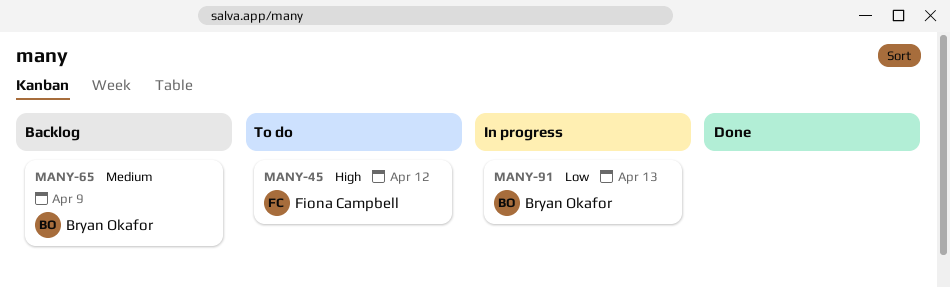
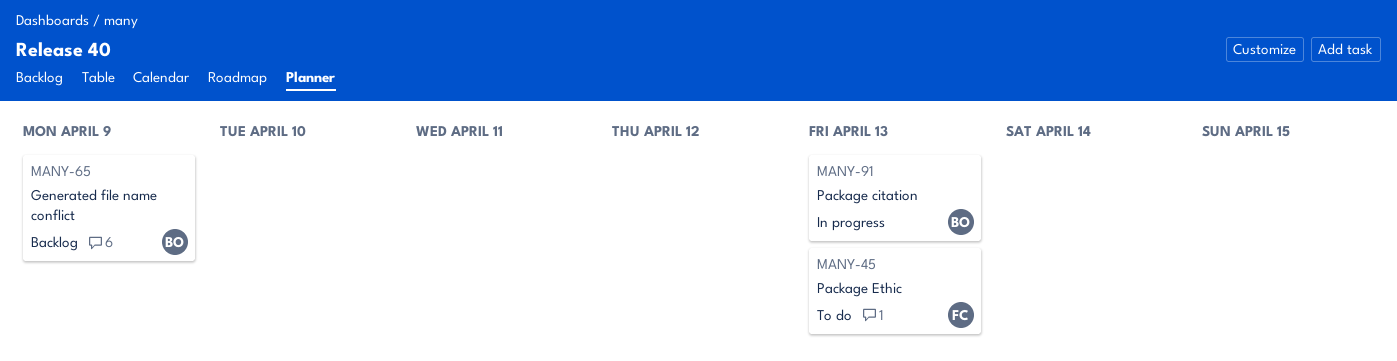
MANY-45, due: Apr 12 -> Apr 13

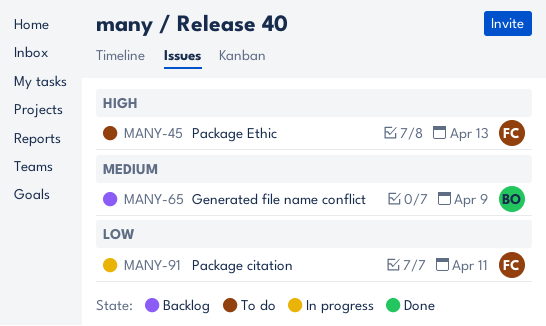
MANY-91, owner: BO -> FC
MANY-91, due: Apr 13 -> Apr 11

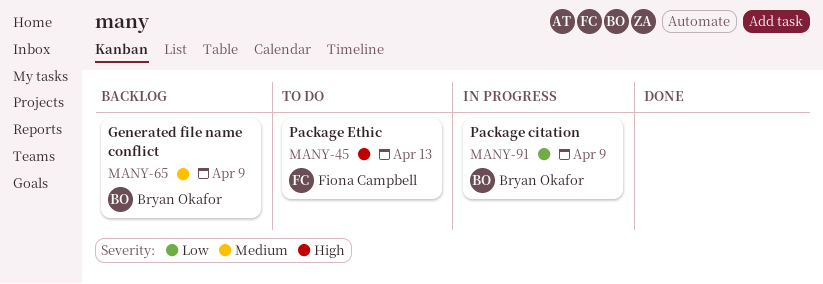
MANY-91, owner: Fiona Campbell -> Bryan Okafor
MANY-91, due: Apr 11 -> Apr 9

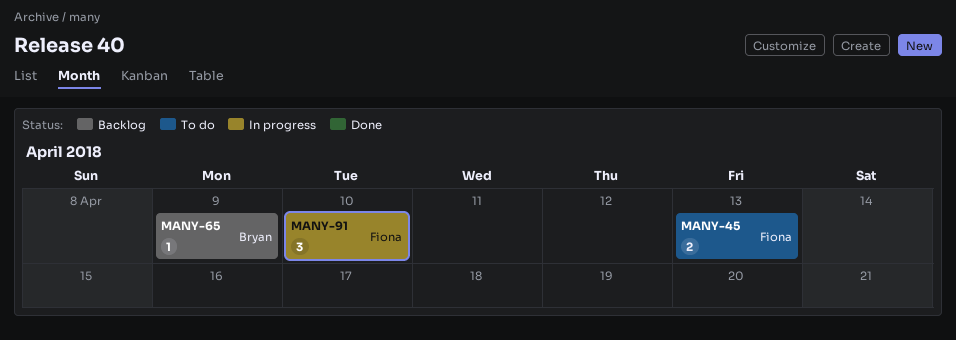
MANY-91, owner: Bryan Okafor -> Fiona Campbell
MANY-91, due: Apr 9 -> Apr 10

